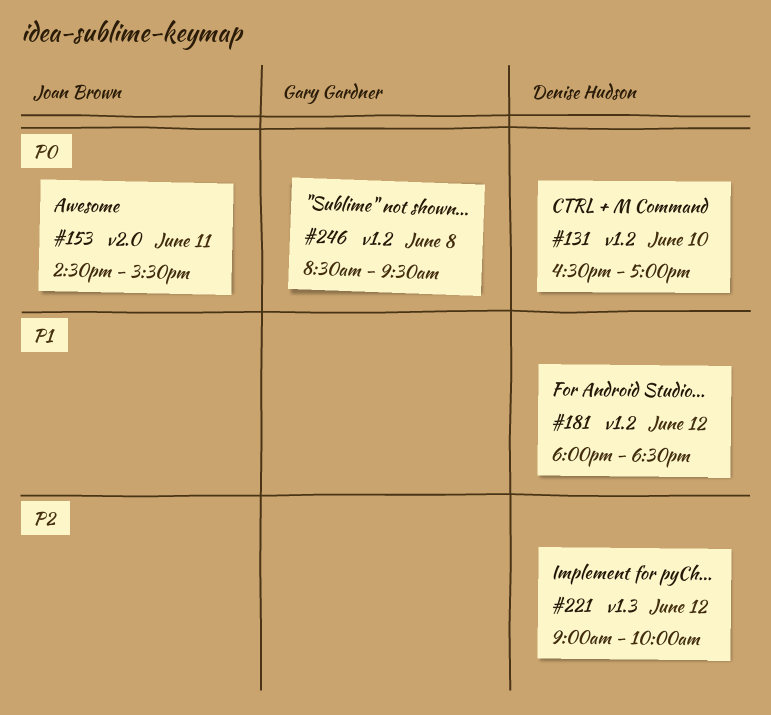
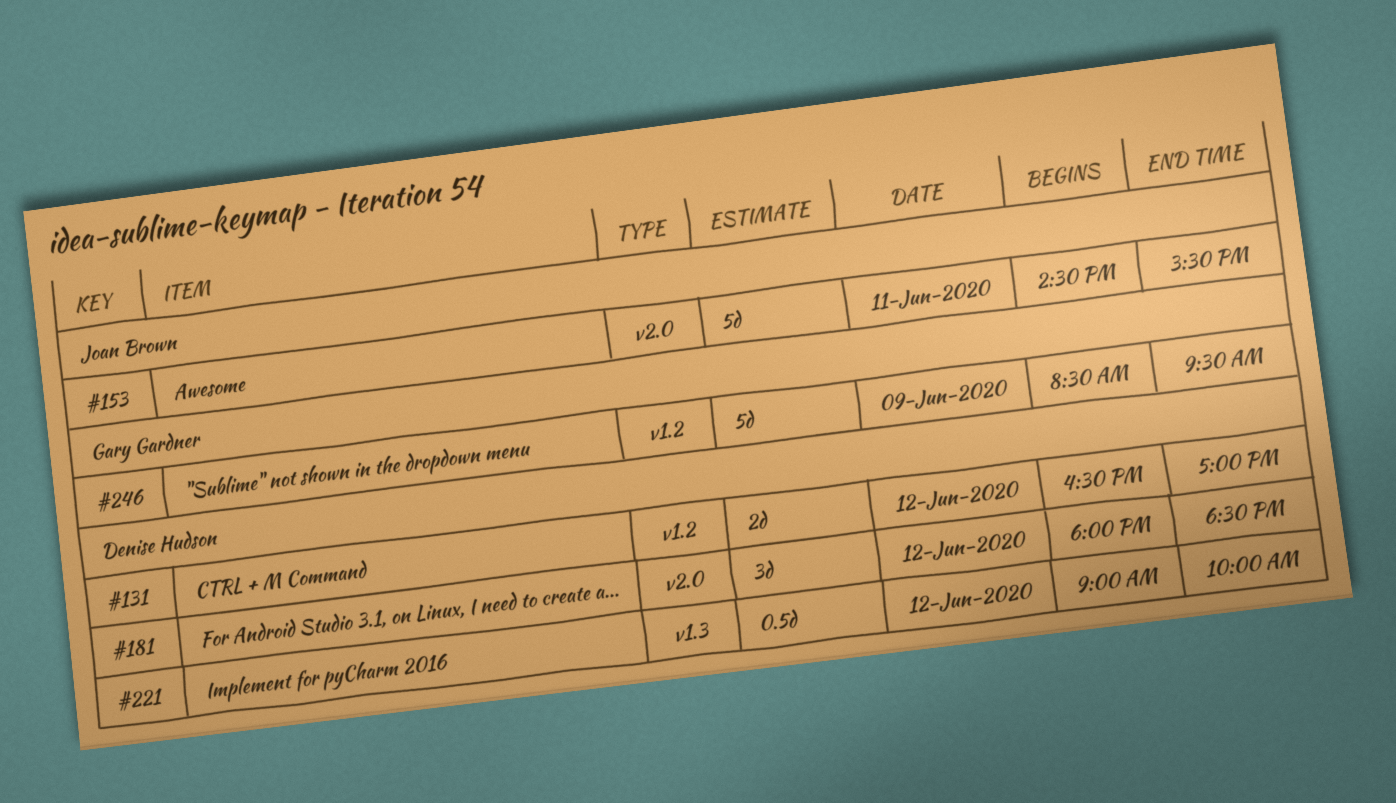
#131, day: Jun 10 -> Jun 12
#181, label: v1.2 -> v2.0
#246, day: Jun 8 -> Jun 9

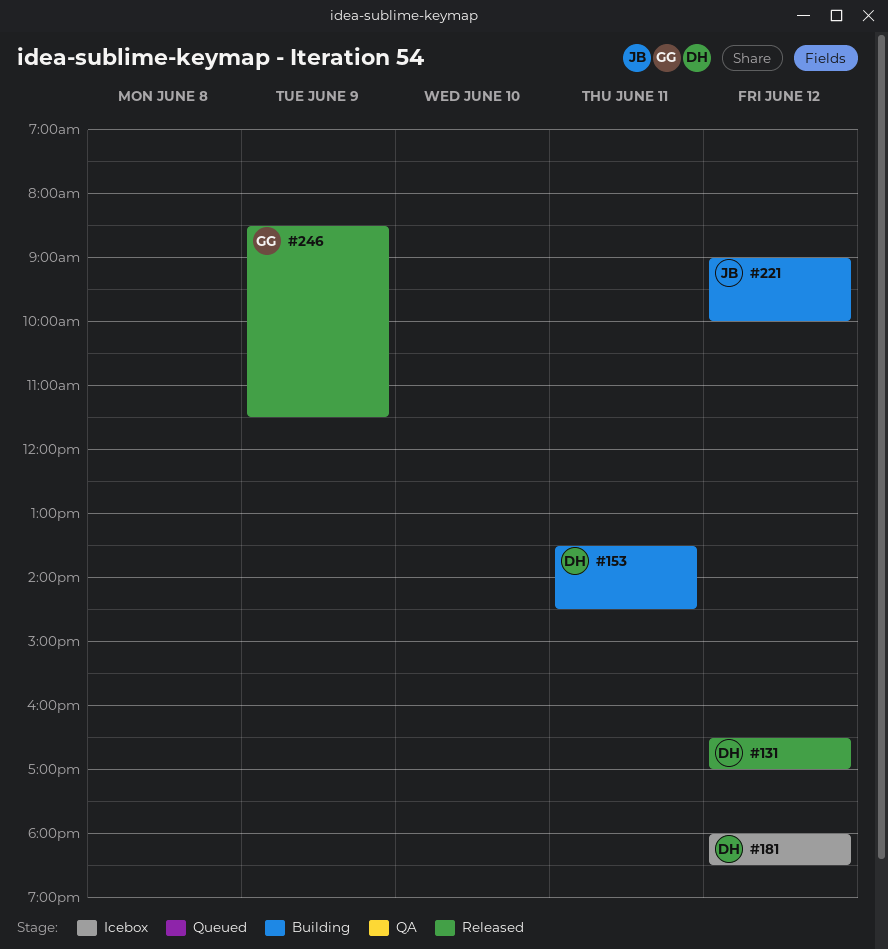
#153, owner: Joan Brown -> Denise Hudson
#153, begins: 14:30 -> 13:30
#153, ends: 15:30 -> 14:30
#221, owner: Denise Hudson -> Joan Brown
#246, ends: 09:30 -> 11:30

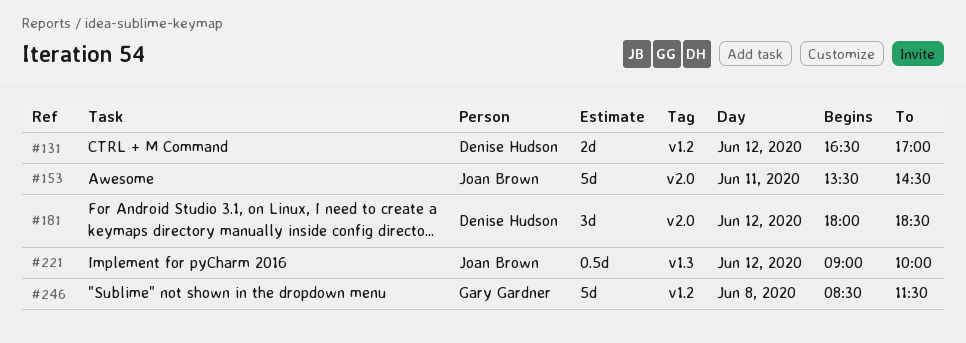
#153, owner: Denise Hudson -> Joan Brown
#246, day: Jun 9 -> Jun 8

